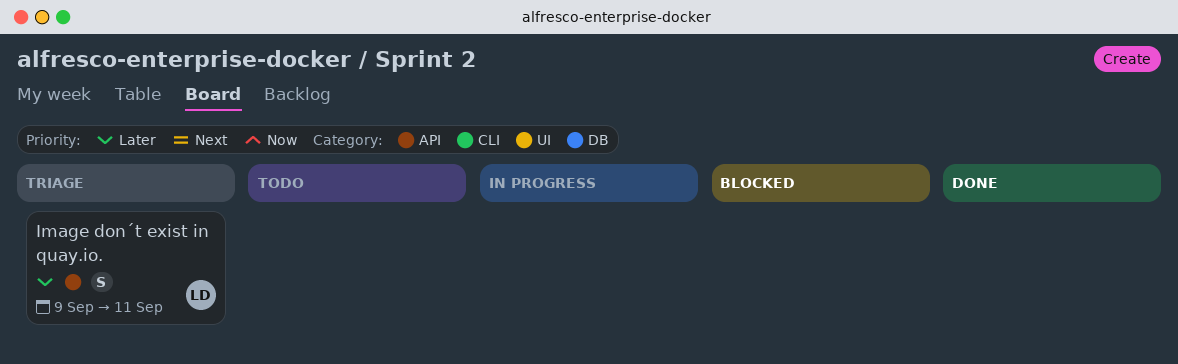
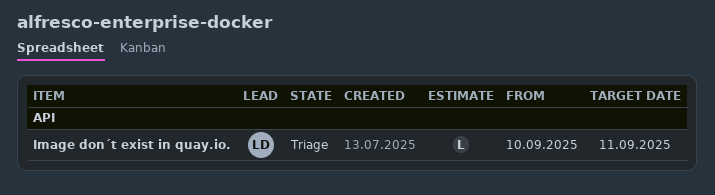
Image don´t exist in quay.io., estimate: S -> L
Image don´t exist in quay.io., start: Sep 9 -> Sep 10

